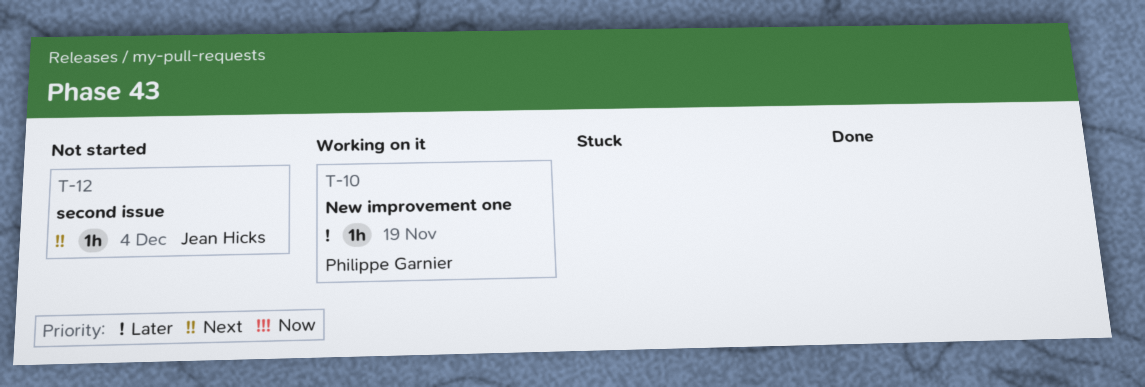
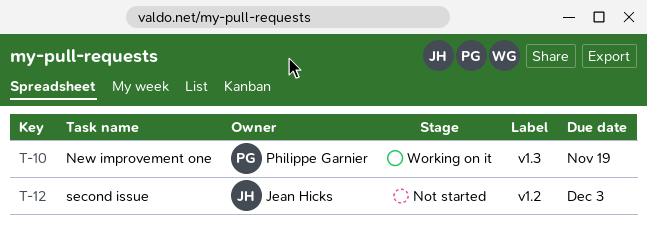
T-12, due: Dec 4 -> Dec 3

